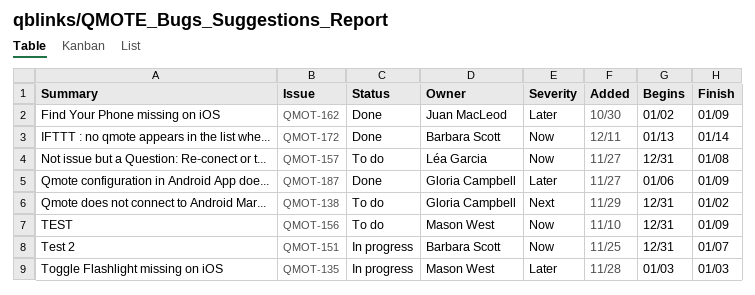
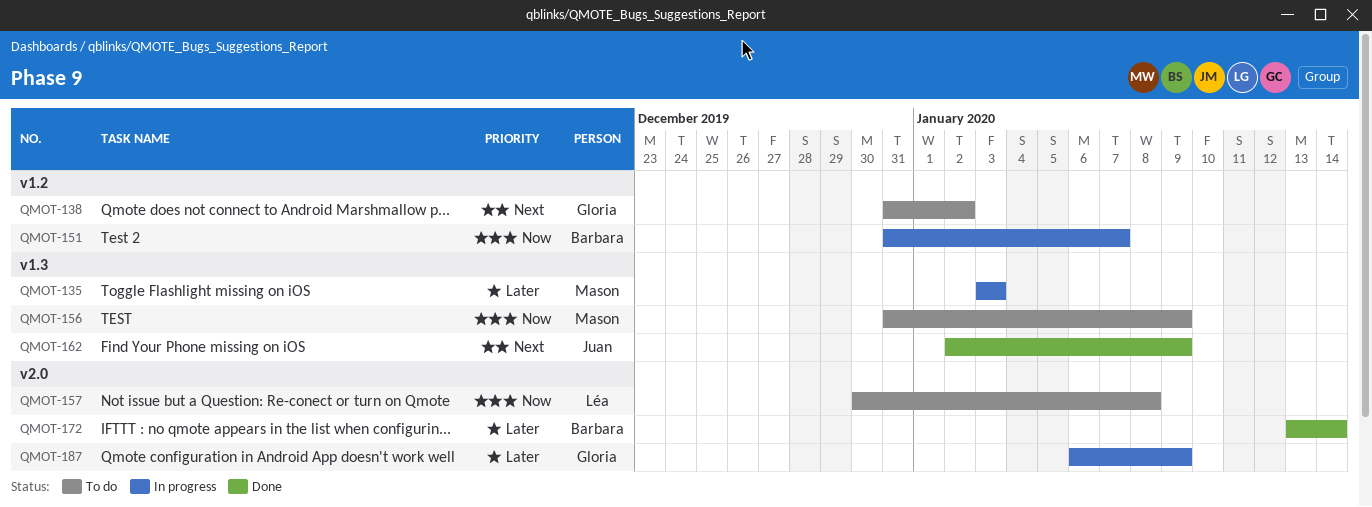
QMOT-157, start: Dec 31 -> Dec 30
QMOT-162, priority: Later -> Next
QMOT-172, priority: Now -> Later
QMOT-187, status: Done -> In progress

